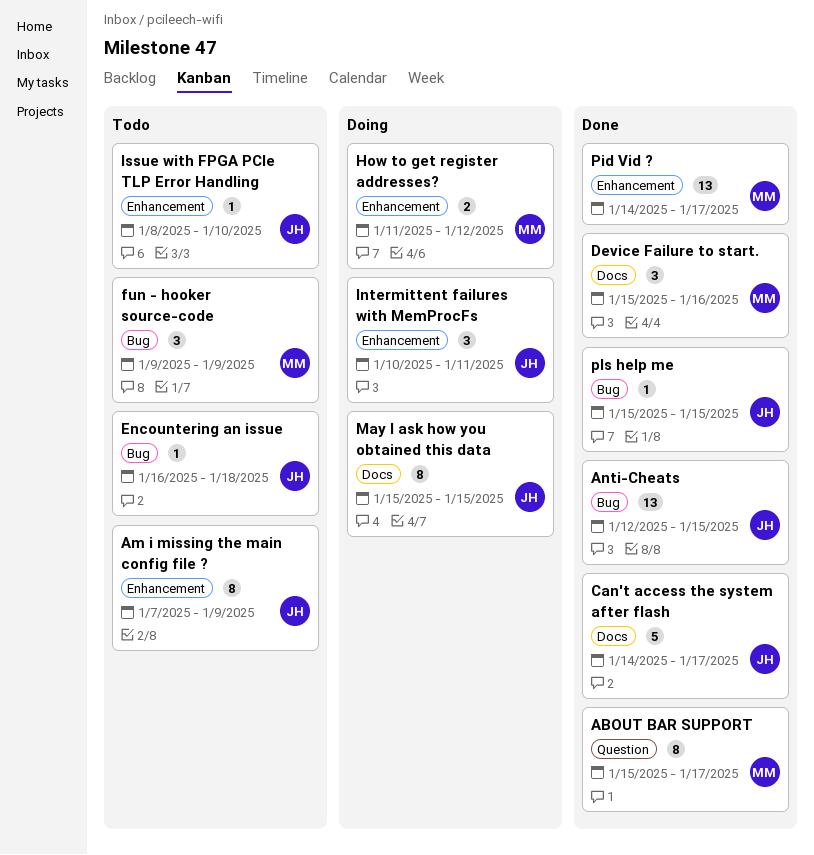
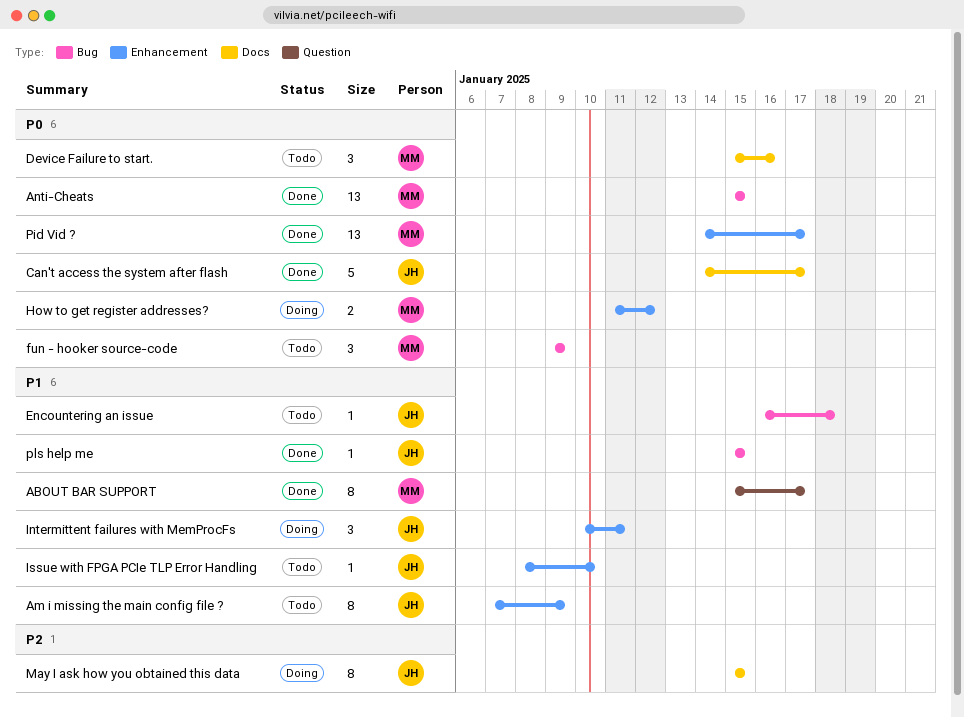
Anti-Cheats, owner: JH -> MM
Anti-Cheats, start: Jan 12 -> Jan 15
Device Failure to start., status: Done -> Todo

